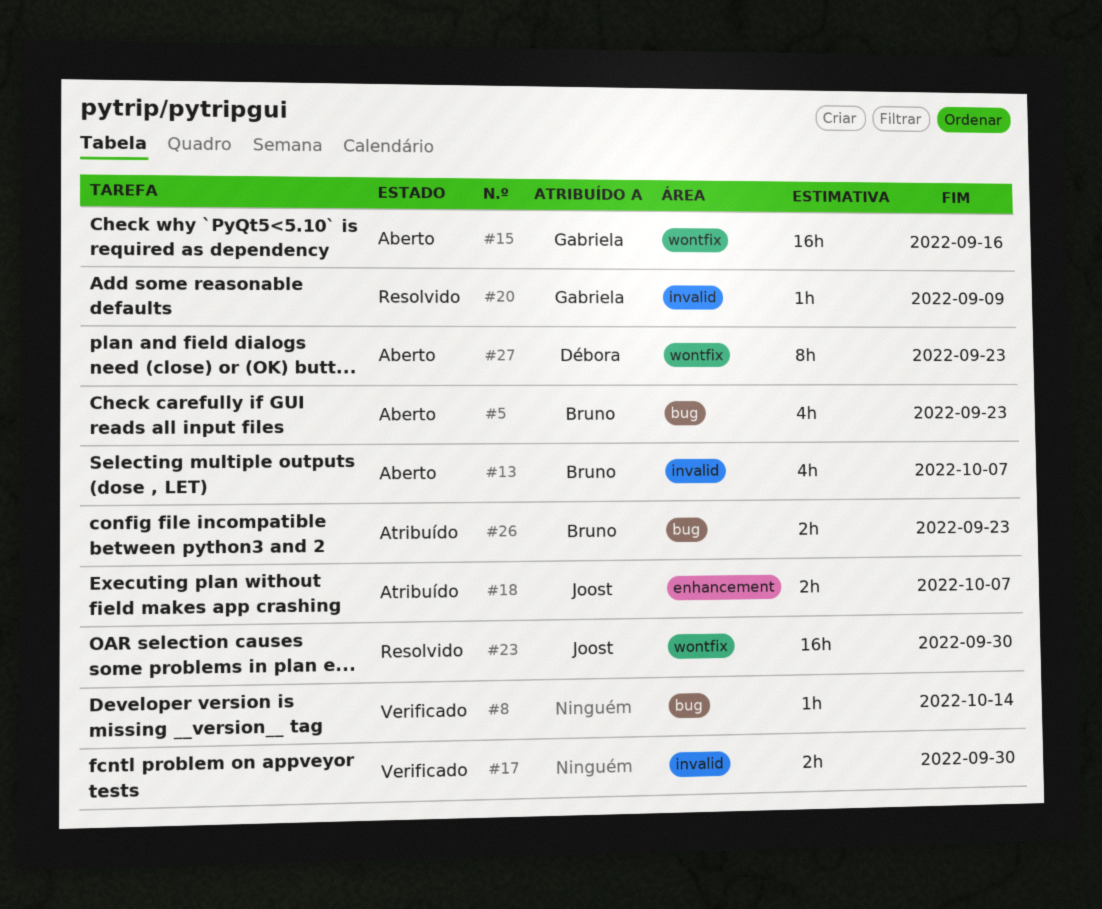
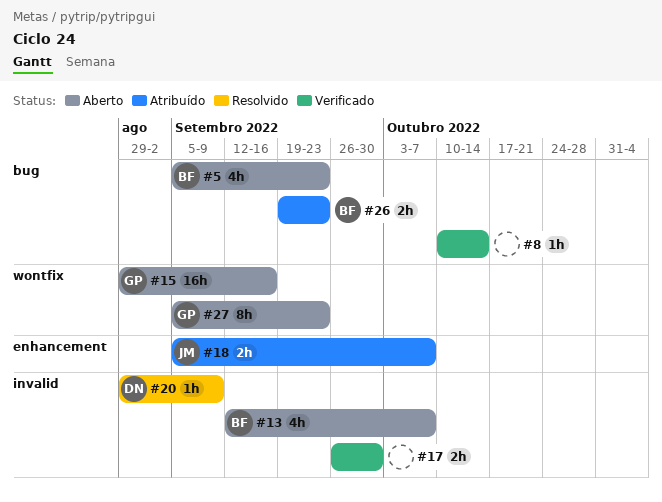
#20, owner: Gabriela -> Débora
#23: present -> none
#27, owner: Débora -> Gabriela

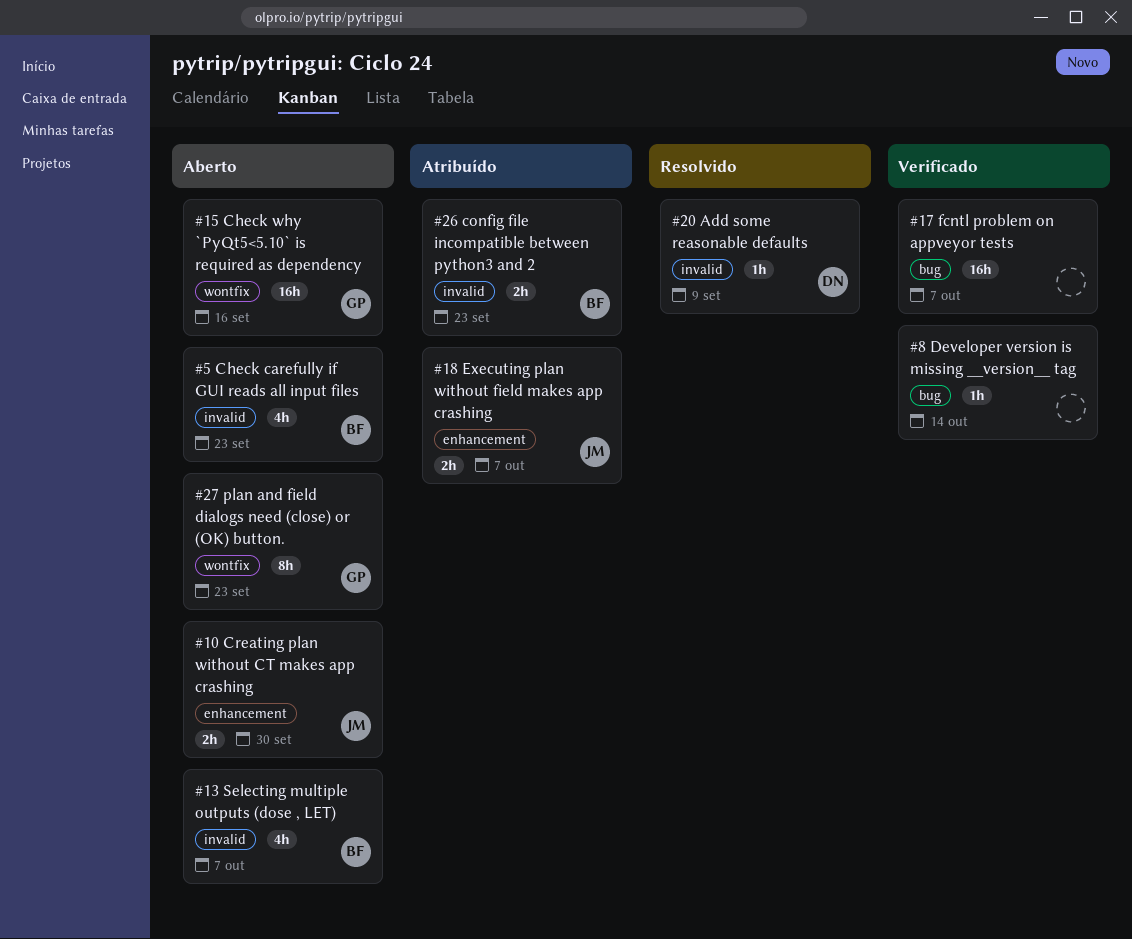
#5, label: bug -> invalid
#10: none -> present
#17, label: invalid -> bug
#17, estimate: 2h -> 16h
#17, due: Sep 30 -> Oct 7
#26, label: bug -> invalid

